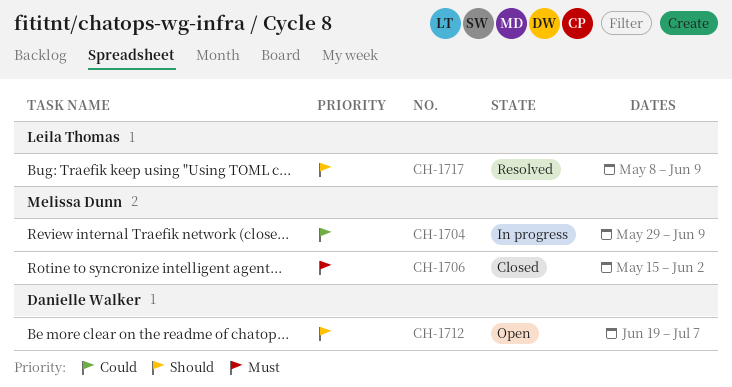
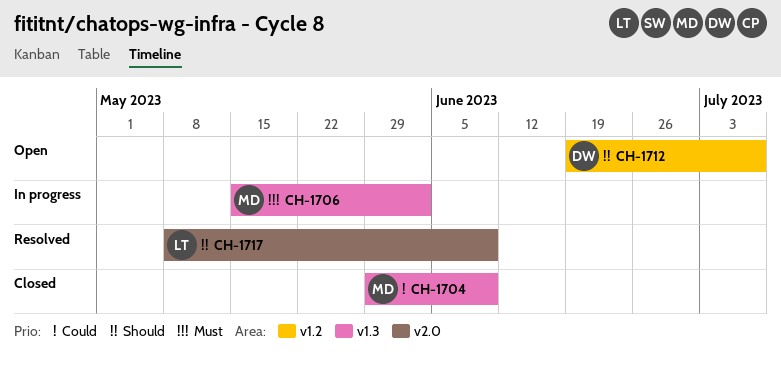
CH-1704, status: In progress -> Closed
CH-1706, status: Closed -> In progress

